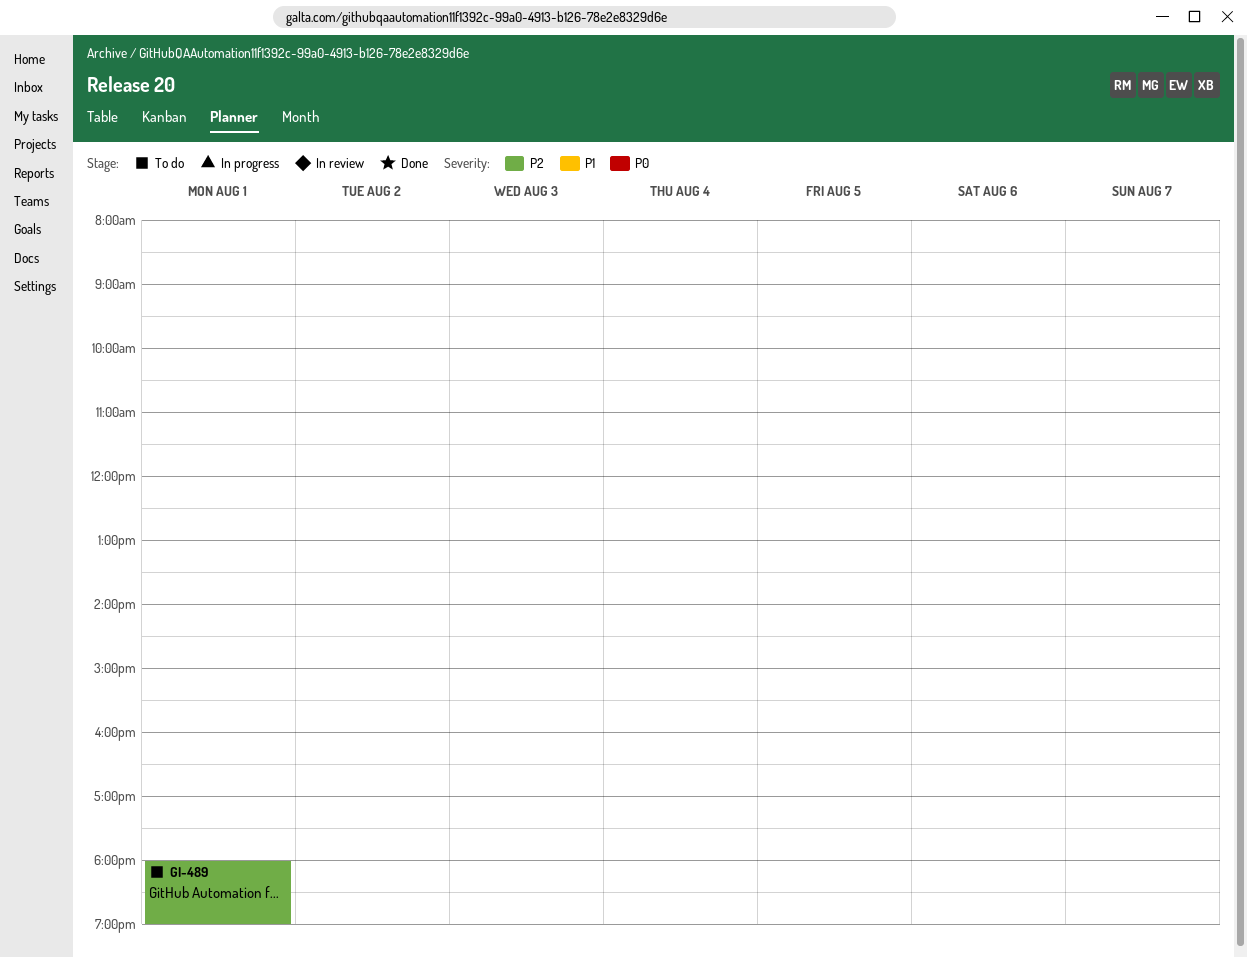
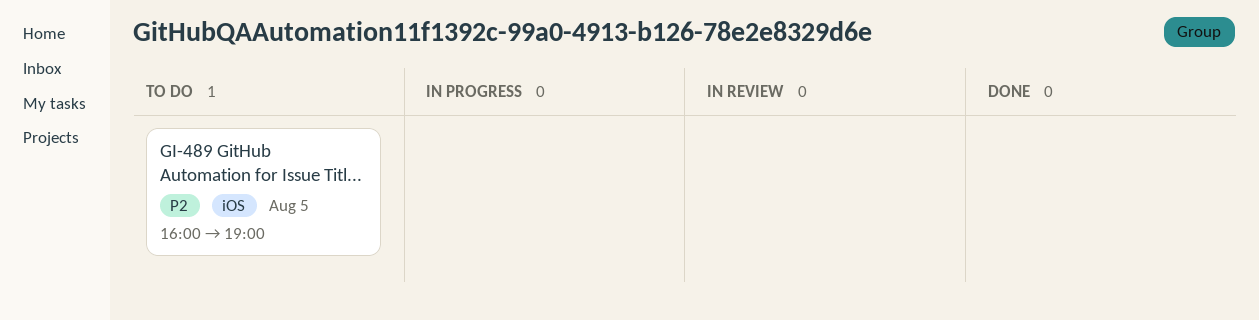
GI-489, day: Aug 1 -> Aug 5
GI-489, begins: 18:00 -> 16:00

